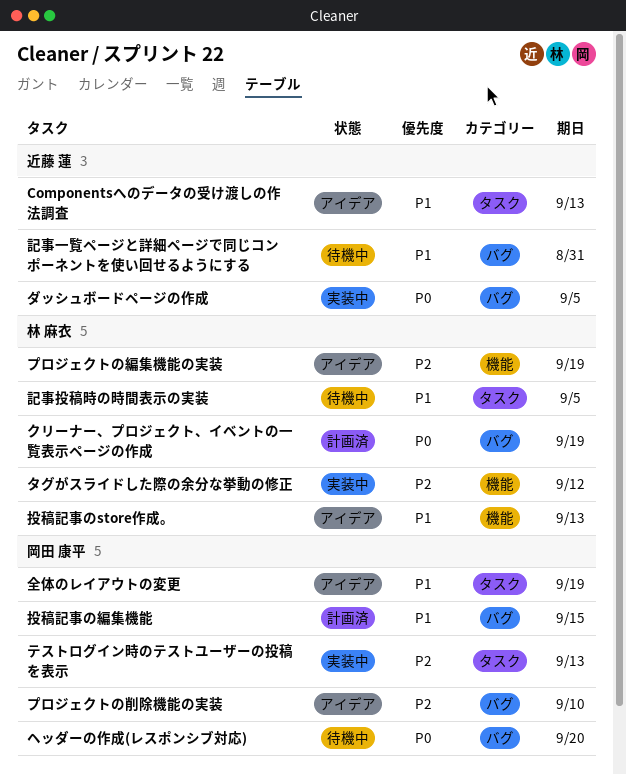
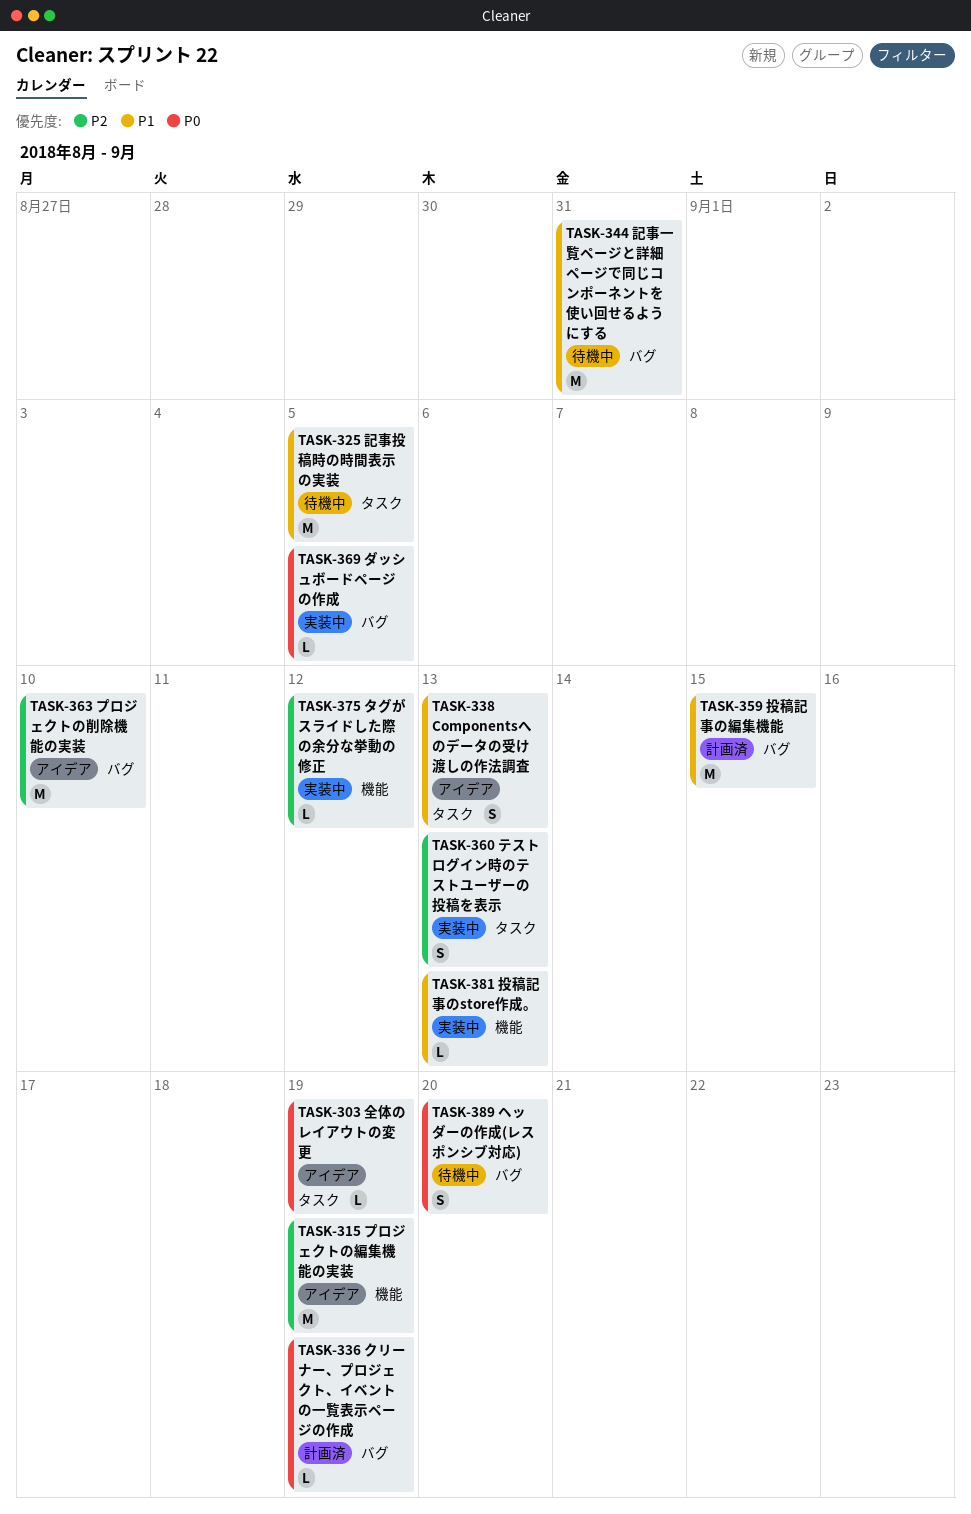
全体のレイアウトの変更, priority: P1 -> P0
投稿記事のstore作成。, status: アイデア -> 実装中

